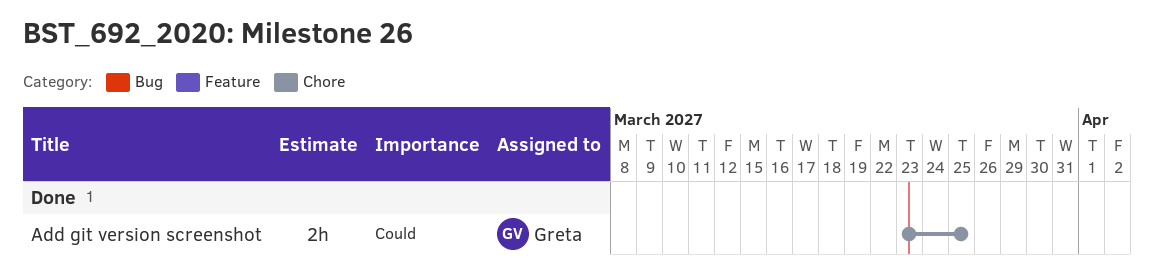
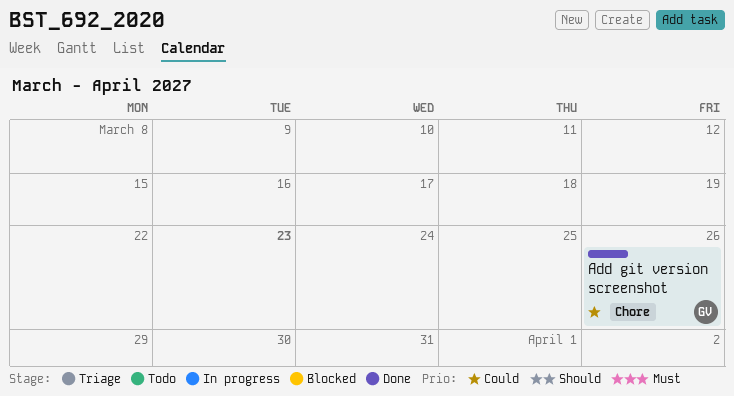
Add git version screenshot, due: Mar 25 -> Mar 26

